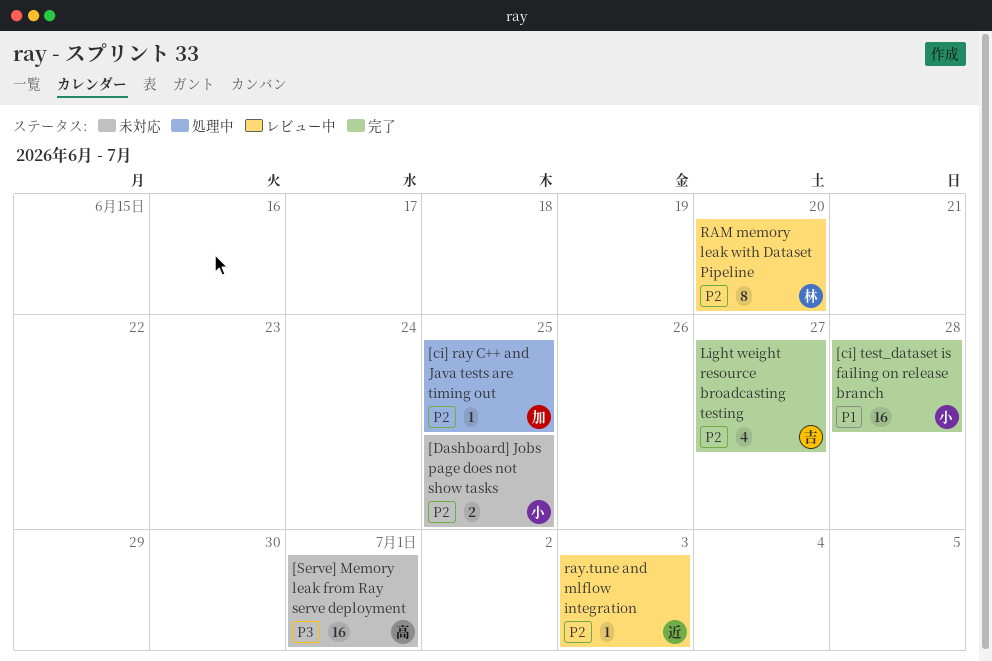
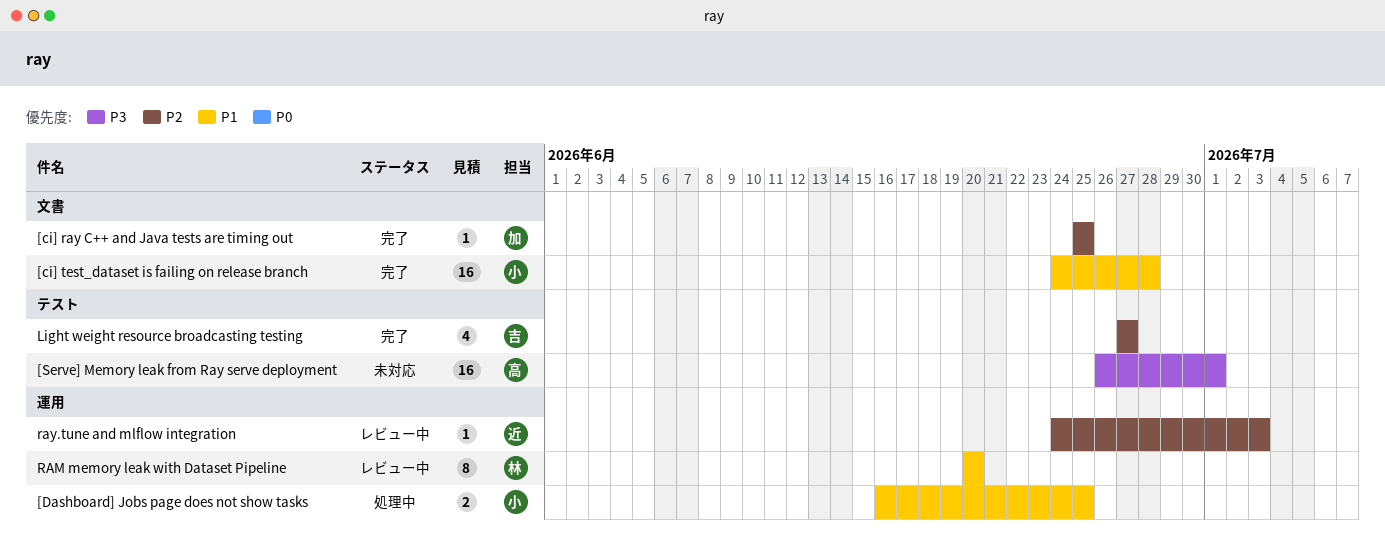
[ci] ray C++ and Java tests are timing out, status: 処理中 -> 完了
[Dashboard] Jobs page does not show tasks, status: 未対応 -> 処理中
[Dashboard] Jobs page does not show tasks, priority: P2 -> P1
RAM memory leak with Dataset Pipeline, priority: P2 -> P1

